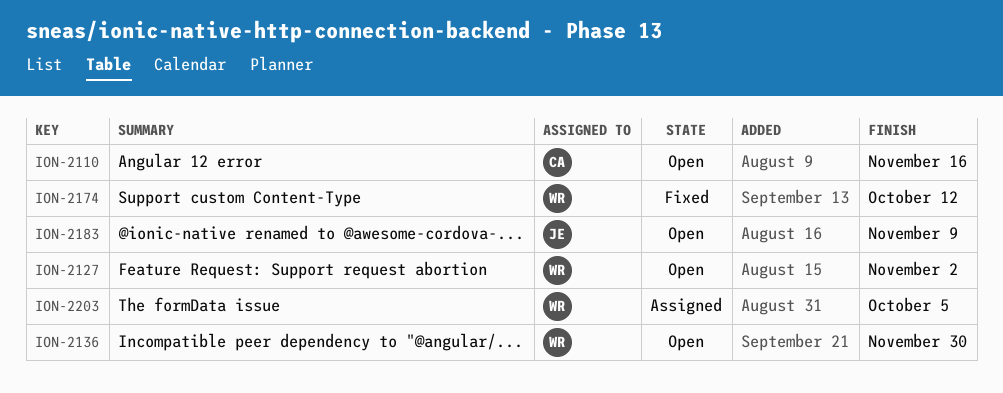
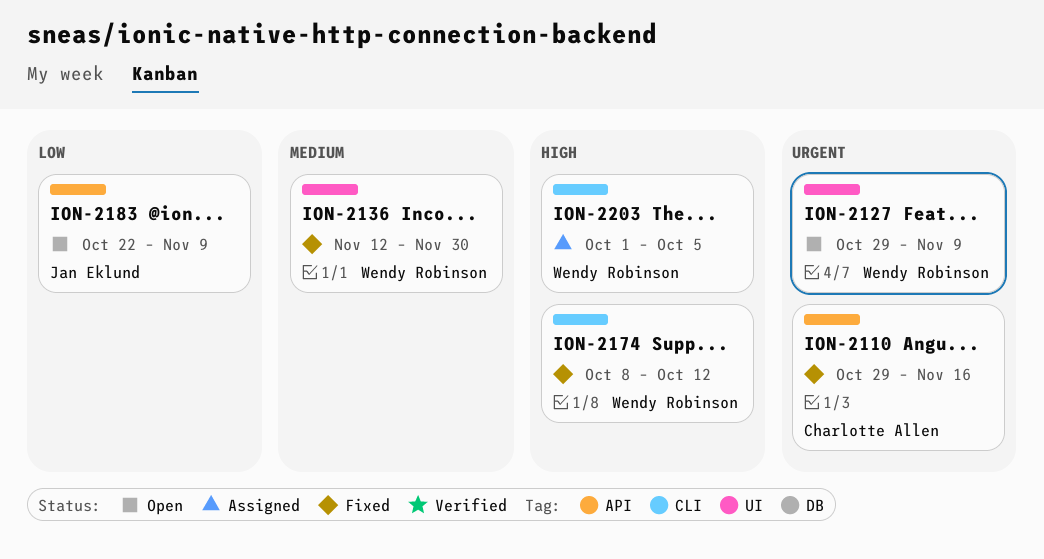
ION-2110, status: Open -> Fixed
ION-2127, due: Nov 2 -> Nov 9
ION-2136, status: Open -> Fixed

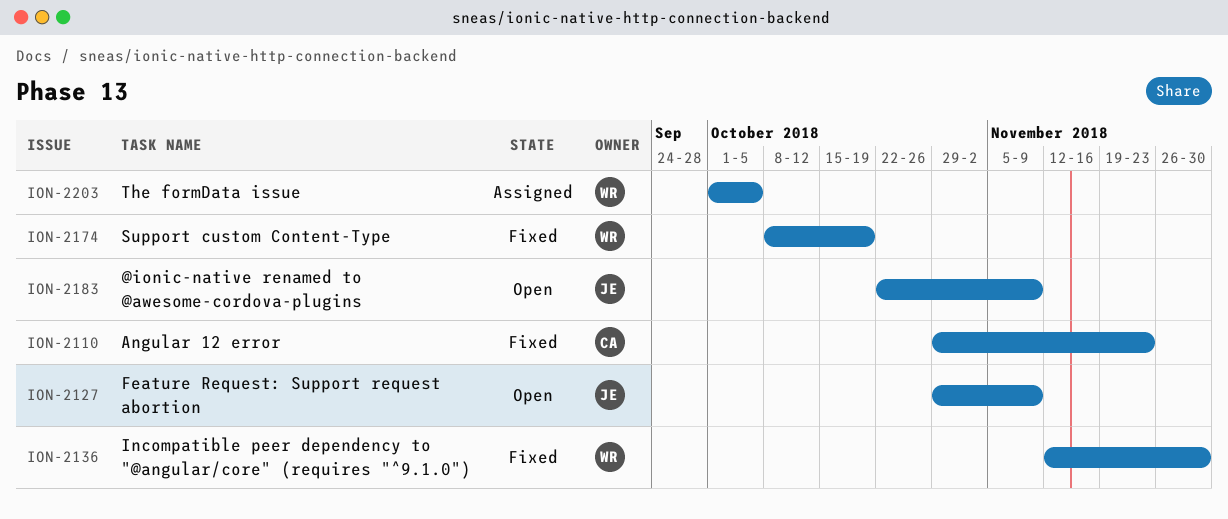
ION-2110, due: Nov 16 -> Nov 23
ION-2127, owner: Wendy Robinson -> Jan Eklund
ION-2174, due: Oct 12 -> Oct 19

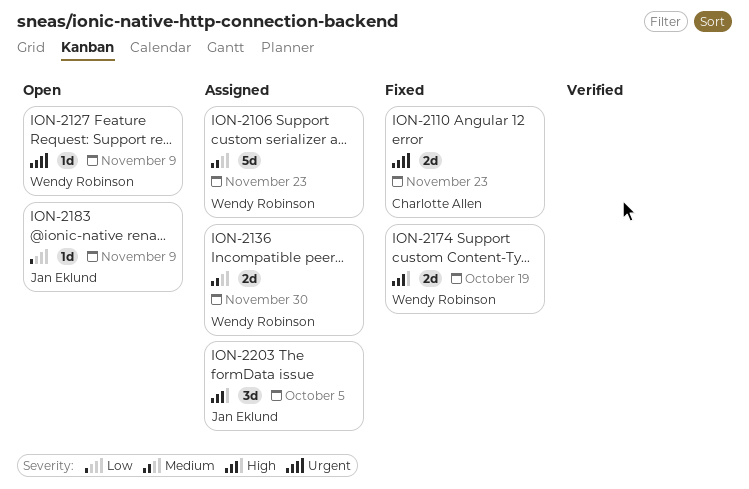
ION-2106: none -> present
ION-2127, owner: Jan Eklund -> Wendy Robinson
ION-2136, status: Fixed -> Assigned
ION-2203, owner: Wendy Robinson -> Jan Eklund

